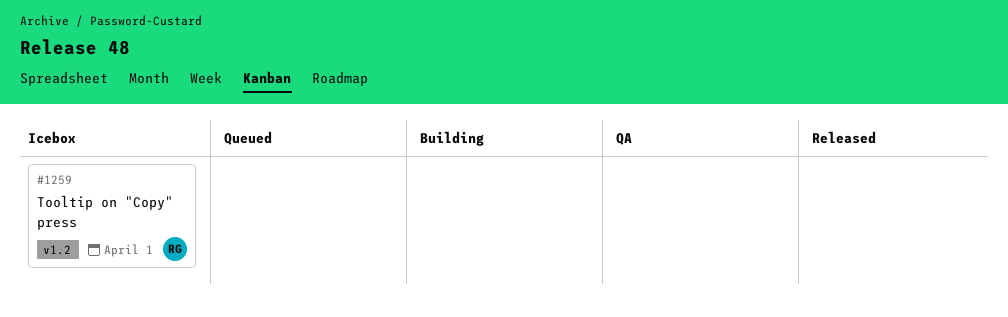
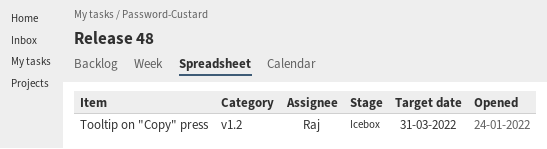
Tooltip on "Copy" press, due: Apr 1 -> Mar 31

